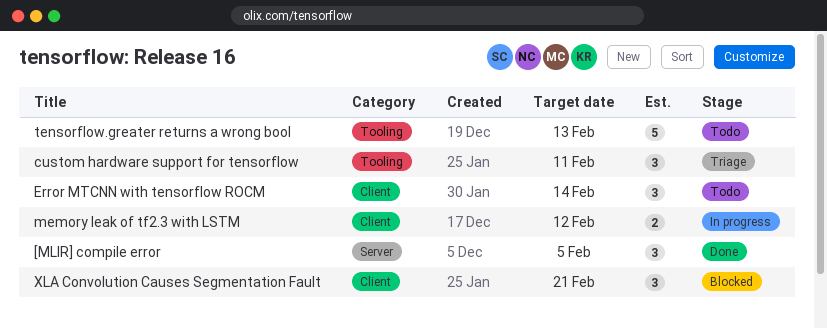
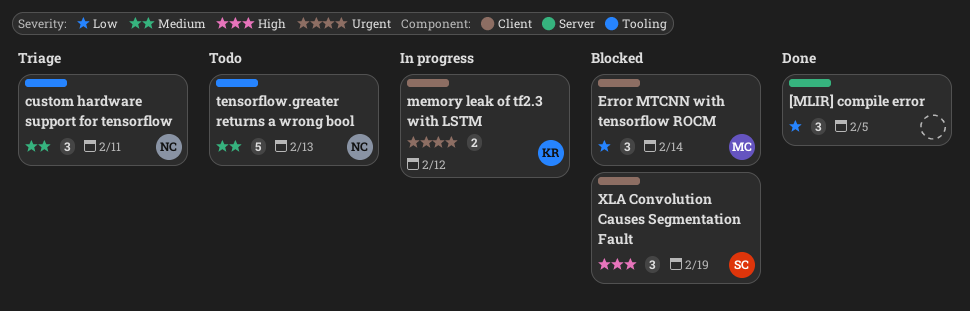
Error MTCNN with tensorflow ROCM, status: Todo -> Blocked
XLA Convolution Causes Segmentation Fault, due: Feb 21 -> Feb 19

